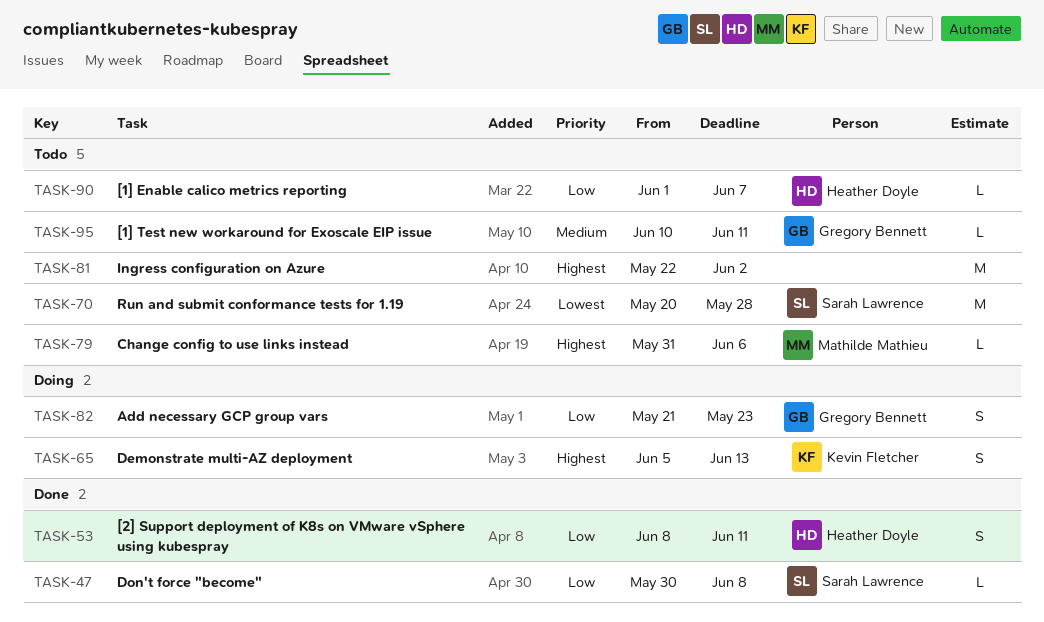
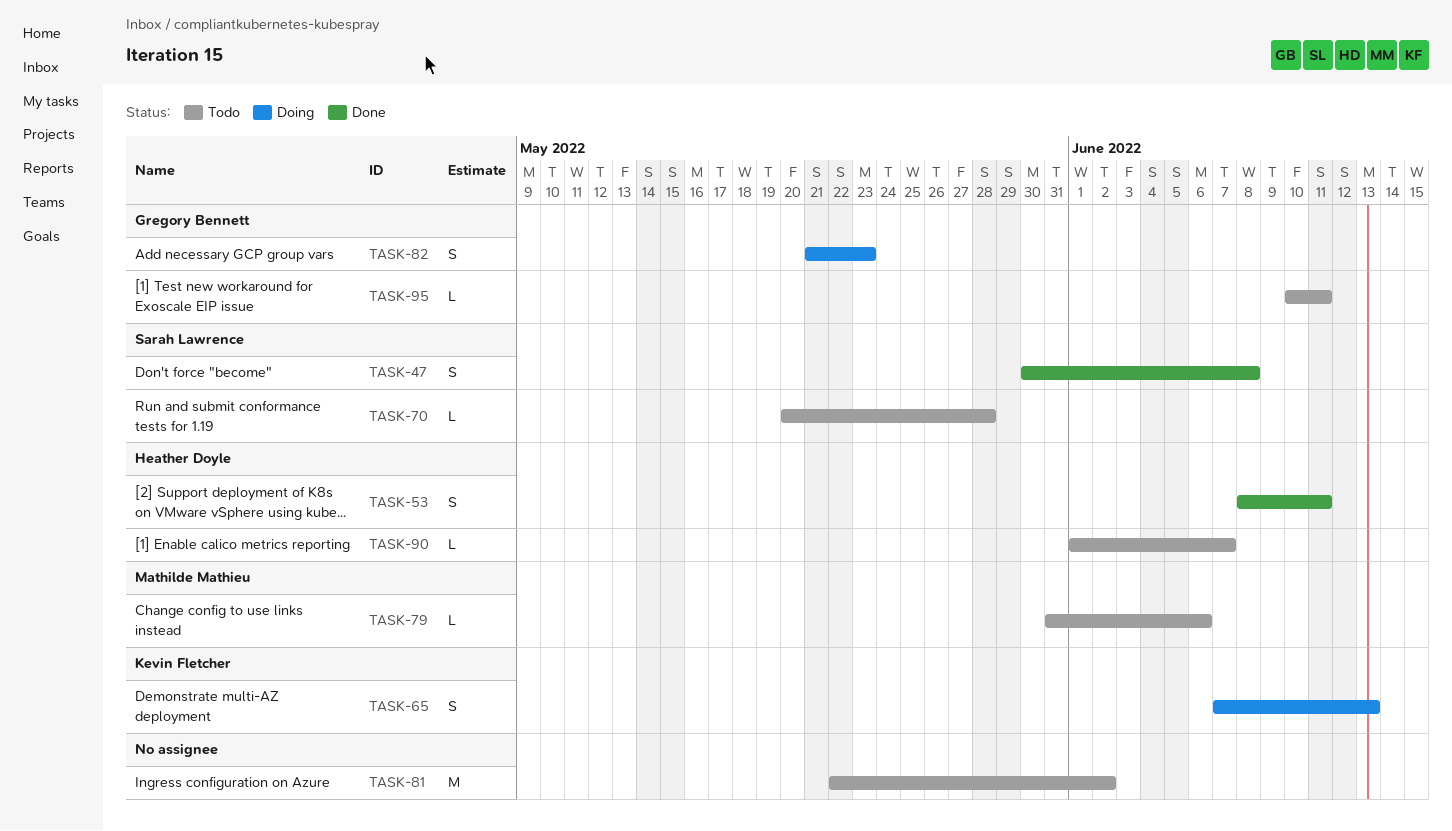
TASK-47, estimate: L -> S
TASK-65, start: Jun 5 -> Jun 7
TASK-70, estimate: M -> L

